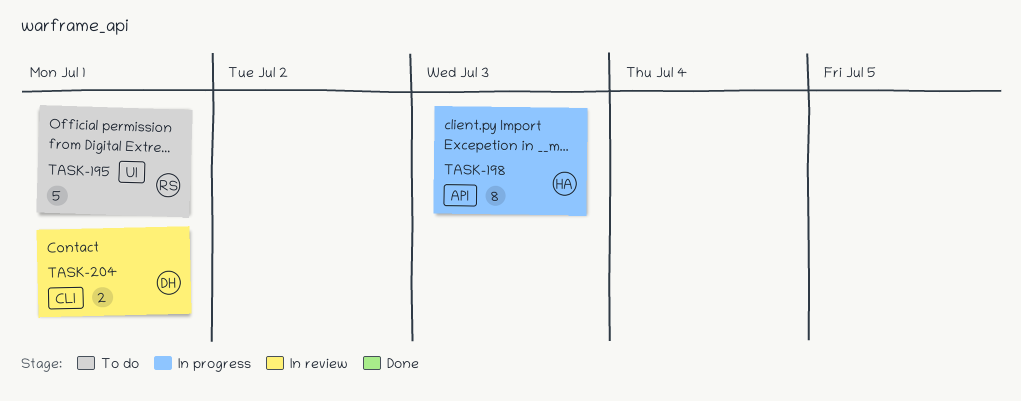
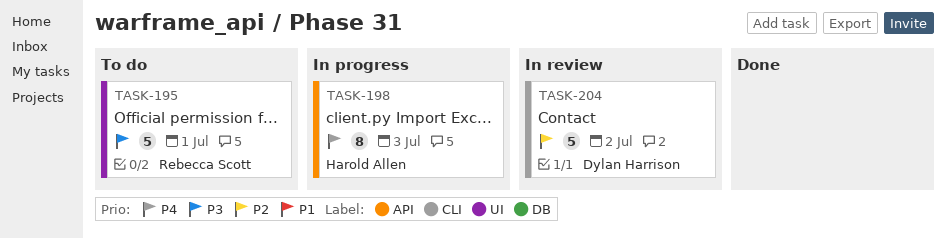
TASK-204, estimate: 2 -> 5
TASK-204, due: Jul 1 -> Jul 2

